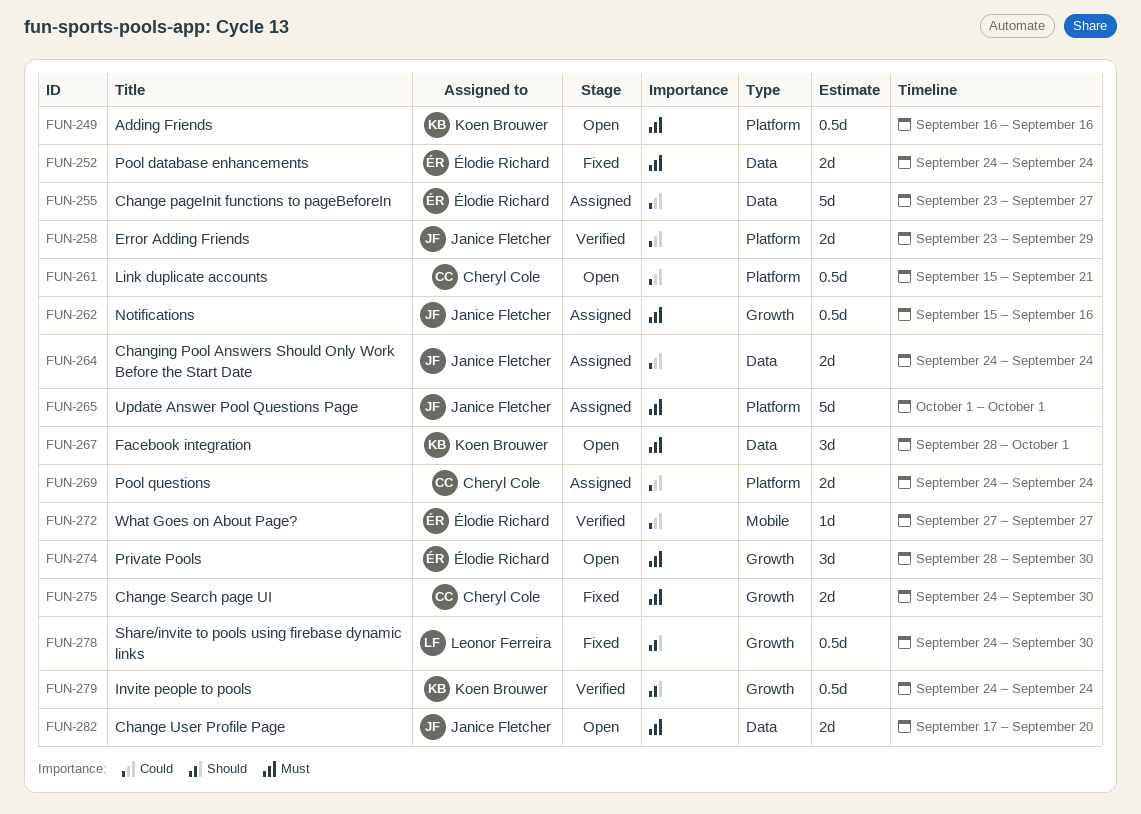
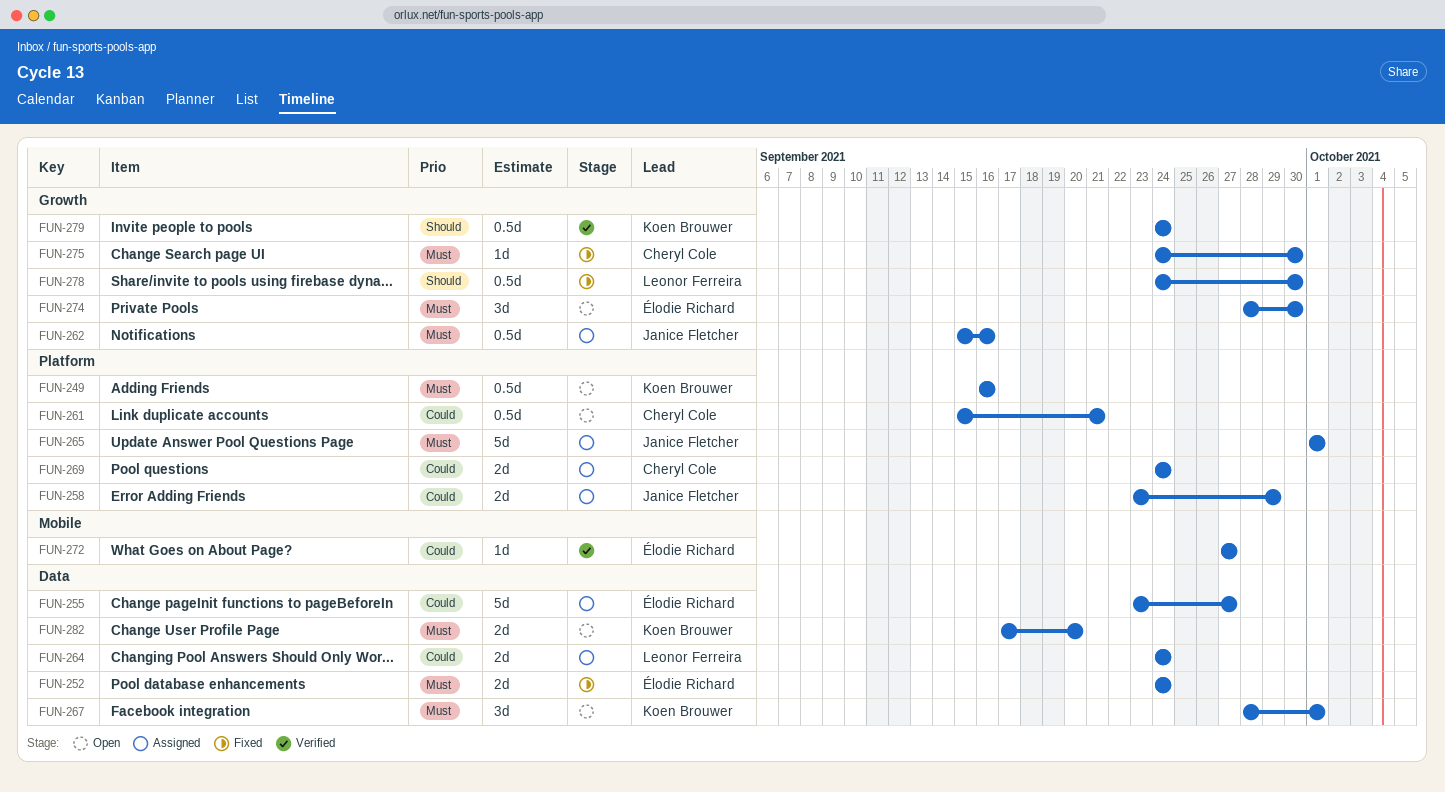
FUN-258, status: Verified -> Assigned
FUN-264, owner: Janice Fletcher -> Leonor Ferreira
FUN-275, estimate: 2d -> 1d
FUN-282, owner: Janice Fletcher -> Koen Brouwer

